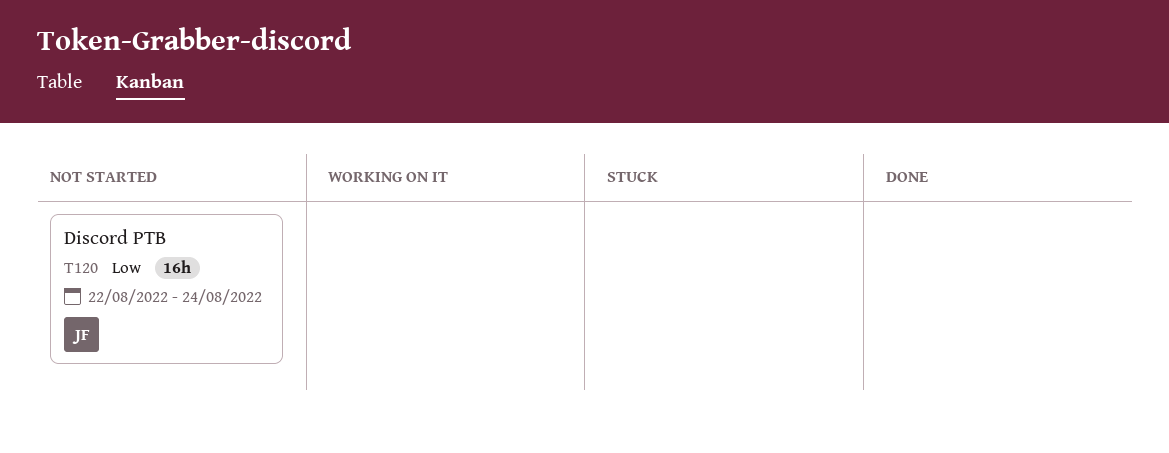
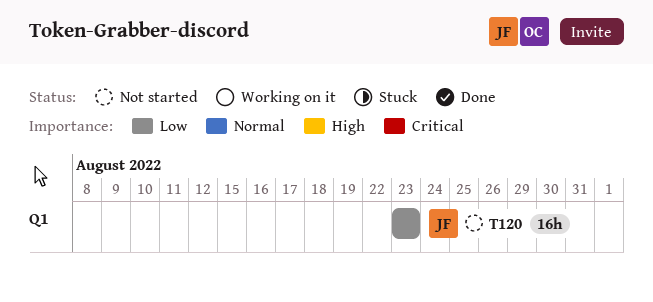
T120, start: Aug 22 -> Aug 23
T120, due: Aug 24 -> Aug 23

